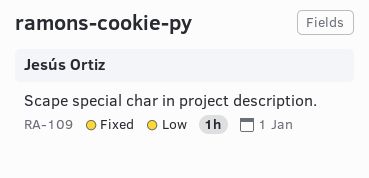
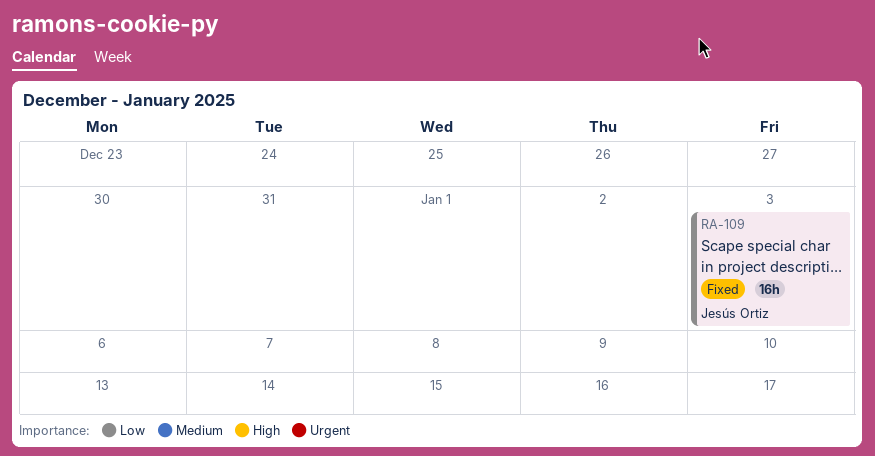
RA-109, estimate: 1h -> 16h
RA-109, due: Jan 1 -> Jan 3

